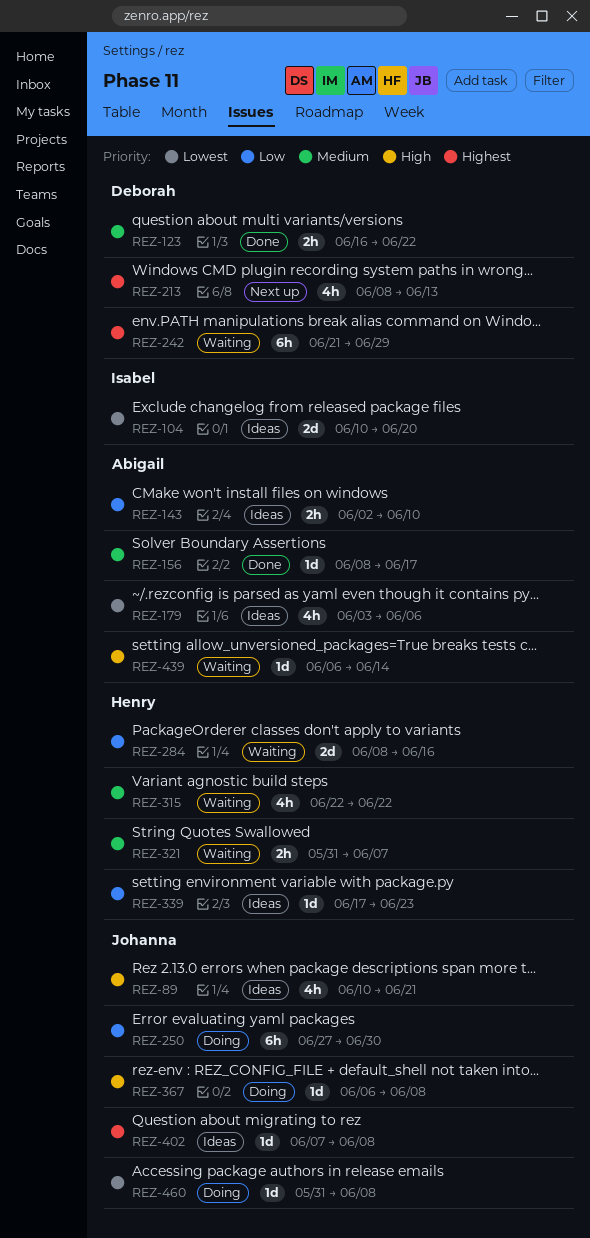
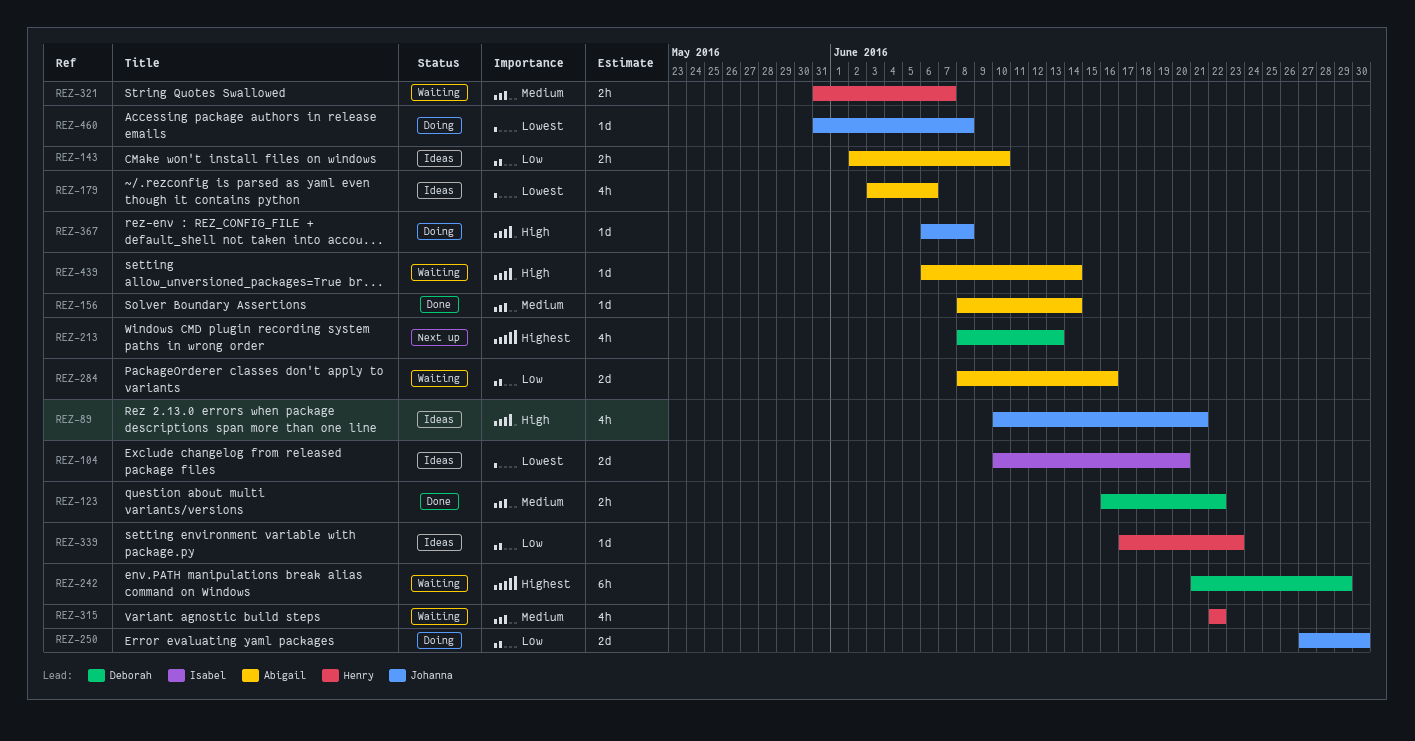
REZ-156, due: Jun 17 -> Jun 14
REZ-250, estimate: 6h -> 2d
REZ-284, owner: Henry -> Abigail
REZ-402: present -> none

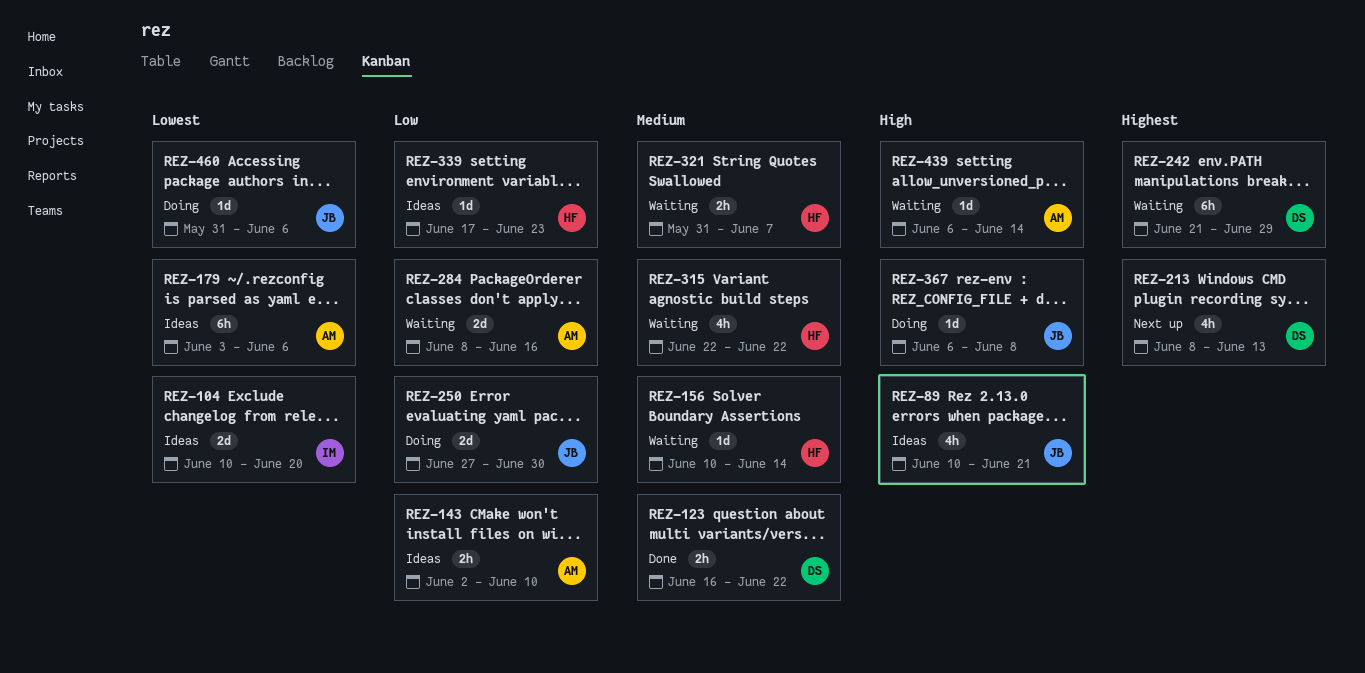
REZ-156, status: Done -> Waiting
REZ-156, owner: Abigail -> Henry
REZ-156, start: Jun 8 -> Jun 10
REZ-179, estimate: 4h -> 6h
REZ-460, due: Jun 8 -> Jun 6

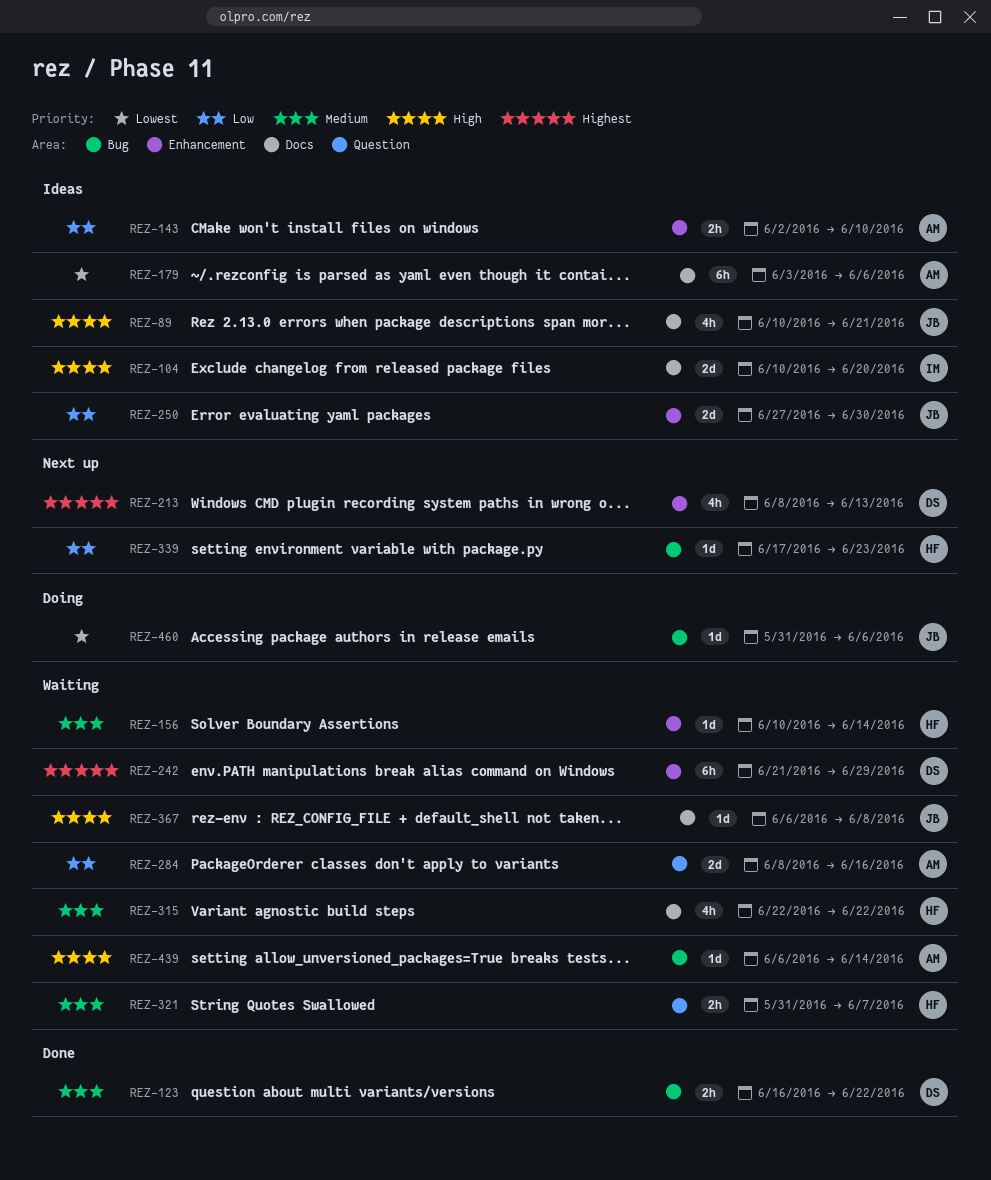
REZ-104, priority: Lowest -> High
REZ-250, status: Doing -> Ideas
REZ-339, status: Ideas -> Next up
REZ-367, status: Doing -> Waiting

